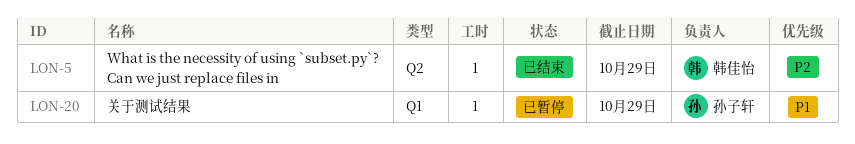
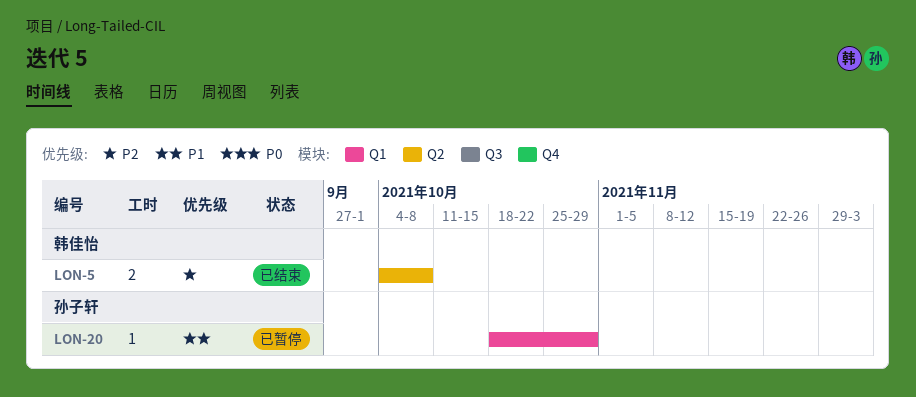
LON-5, estimate: 1 -> 2
LON-5, due: Oct 29 -> Oct 8

